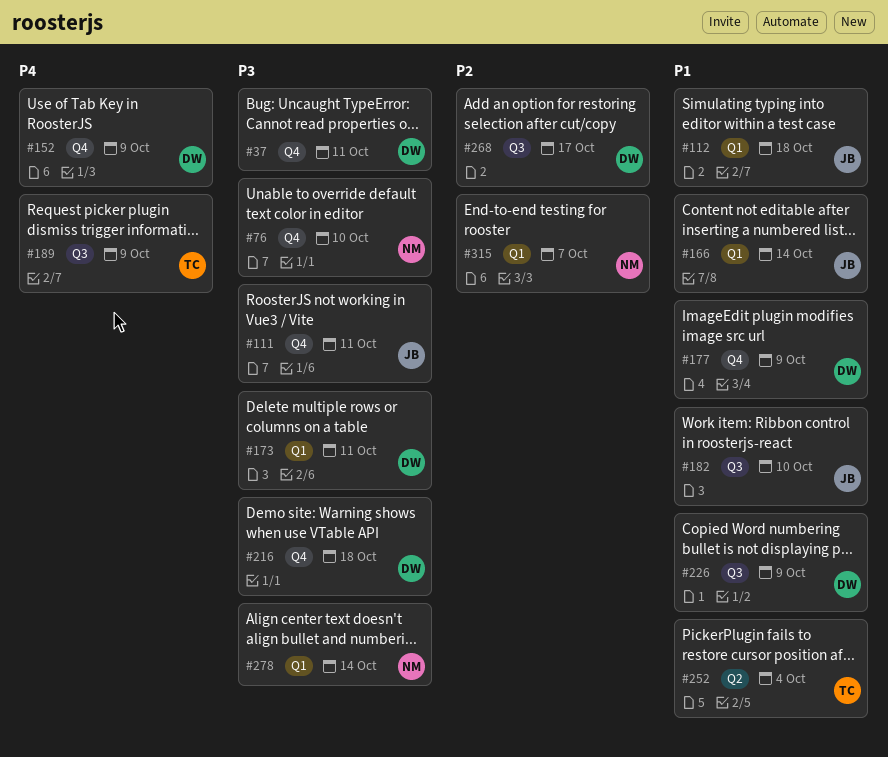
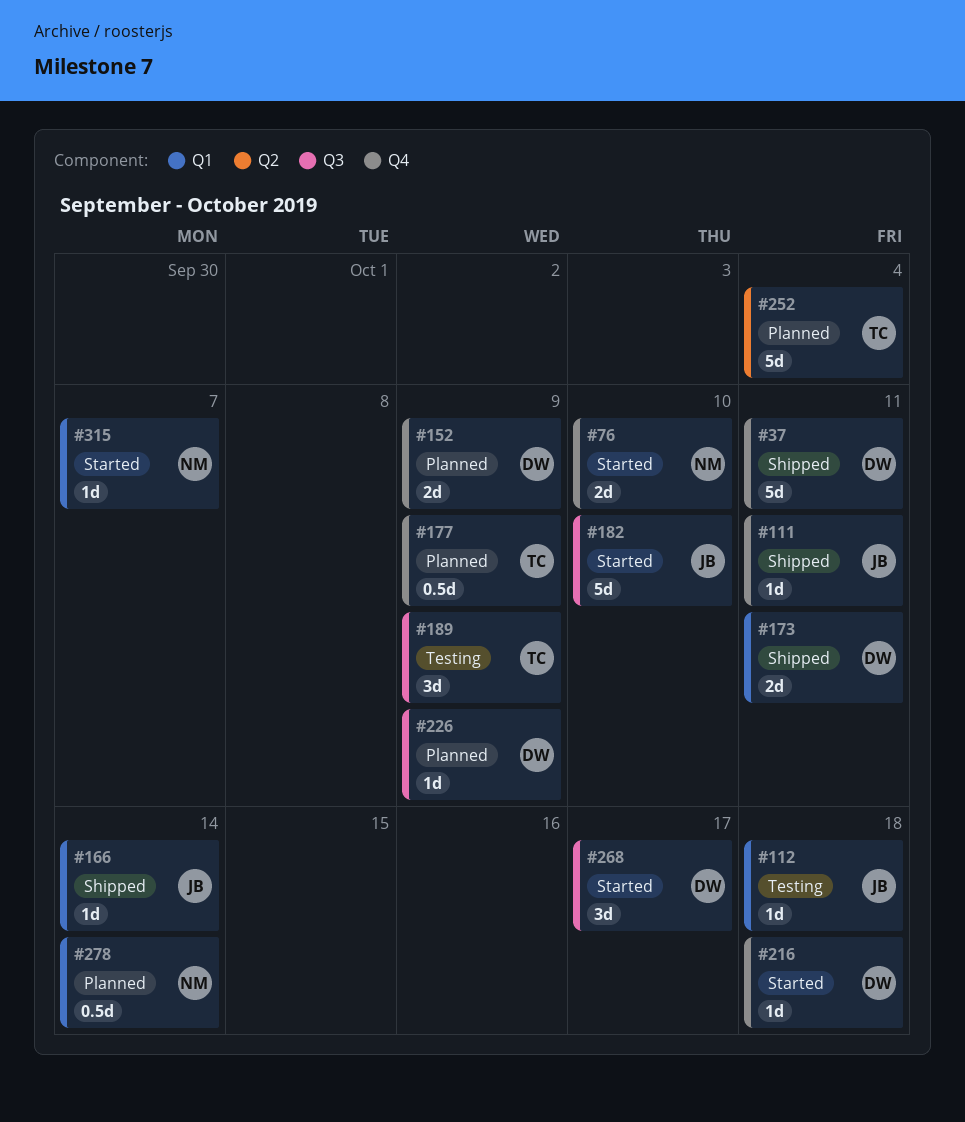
#177, owner: DW -> TC

